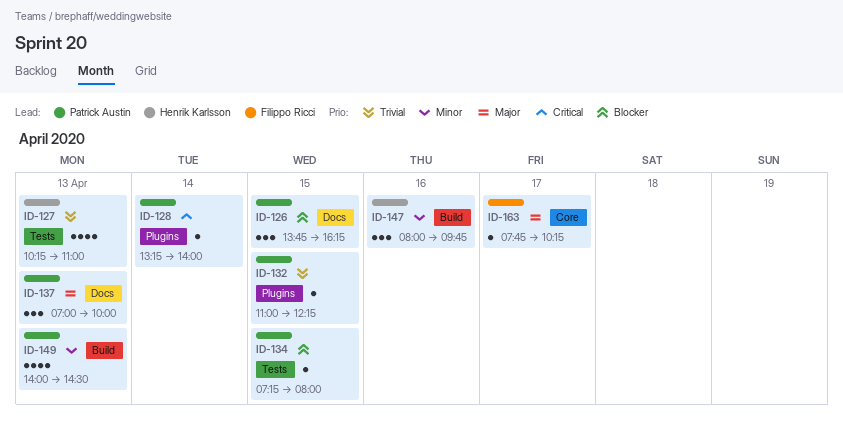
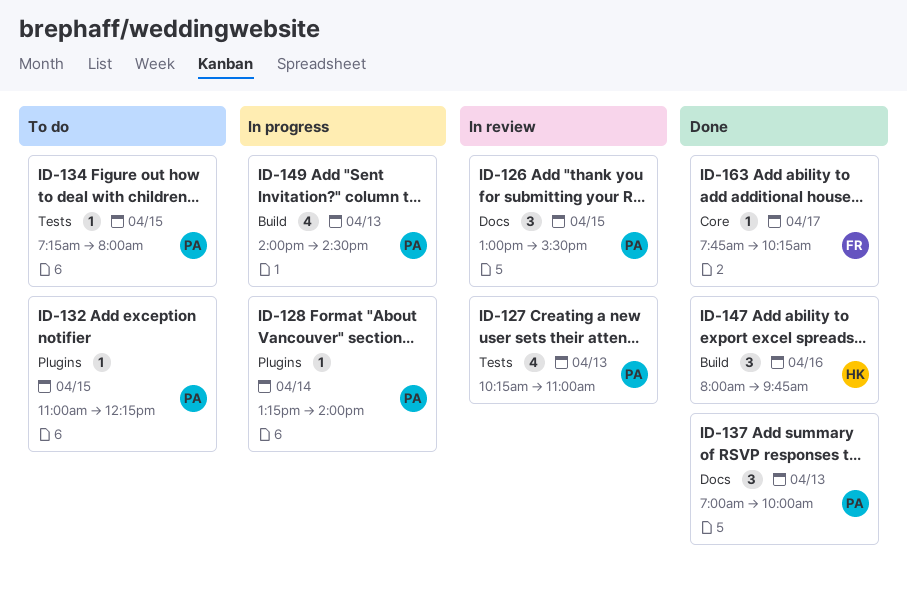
ID-126, begins: 13:45 -> 13:00
ID-126, ends: 16:15 -> 15:30
ID-127, owner: Henrik Karlsson -> Patrick Austin

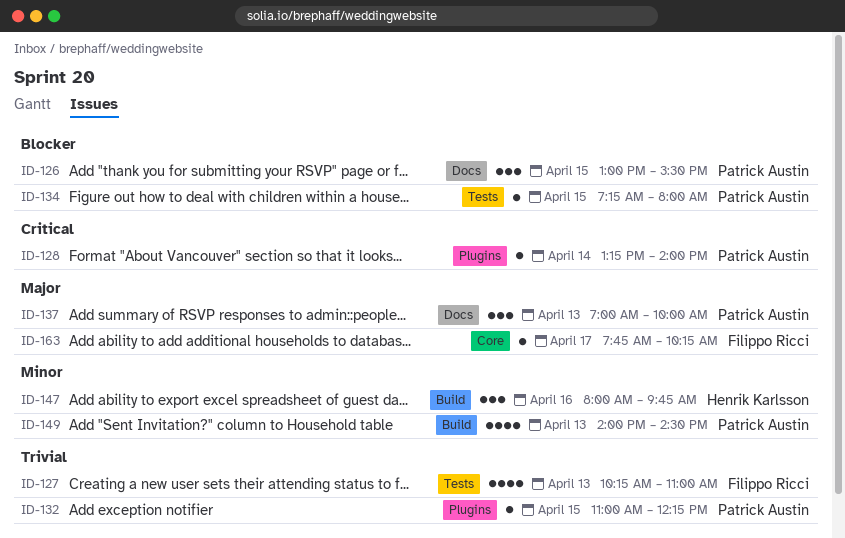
ID-127, owner: Patrick Austin -> Filippo Ricci

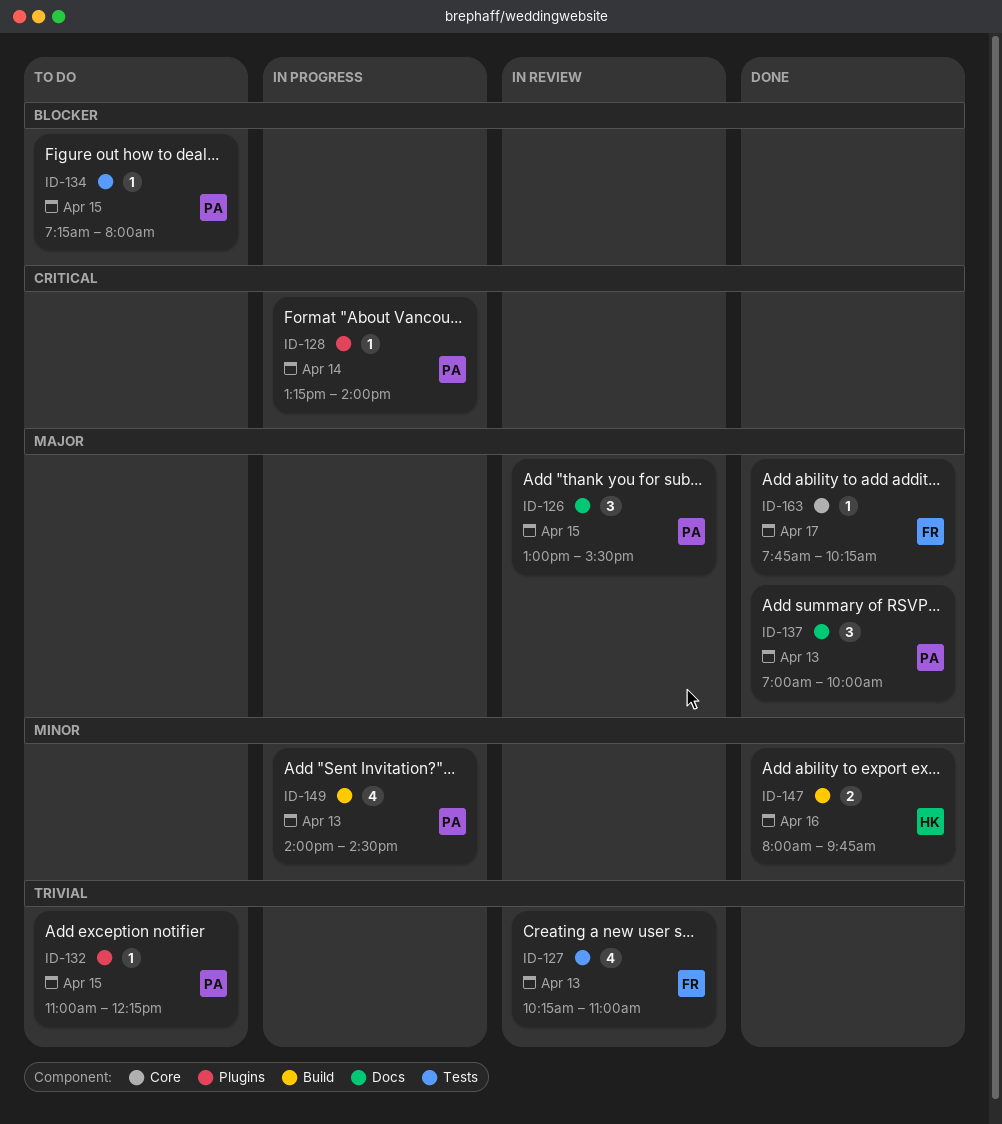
ID-126, priority: Blocker -> Major
ID-147, estimate: 3 -> 2

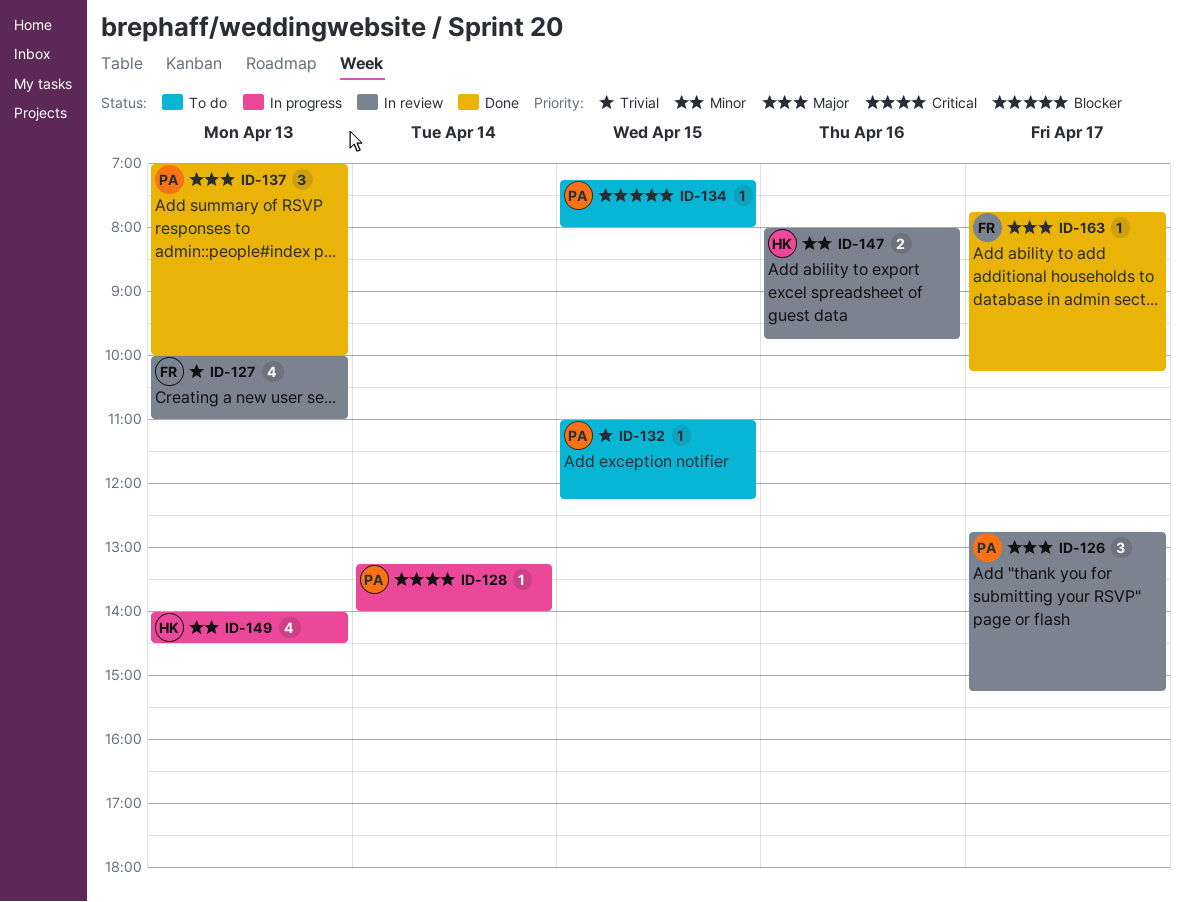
ID-126, day: Apr 15 -> Apr 17
ID-126, begins: 13:00 -> 12:45
ID-126, ends: 15:30 -> 15:15
ID-127, begins: 10:15 -> 10:00
ID-147, status: Done -> In review
ID-149, owner: PA -> HK

